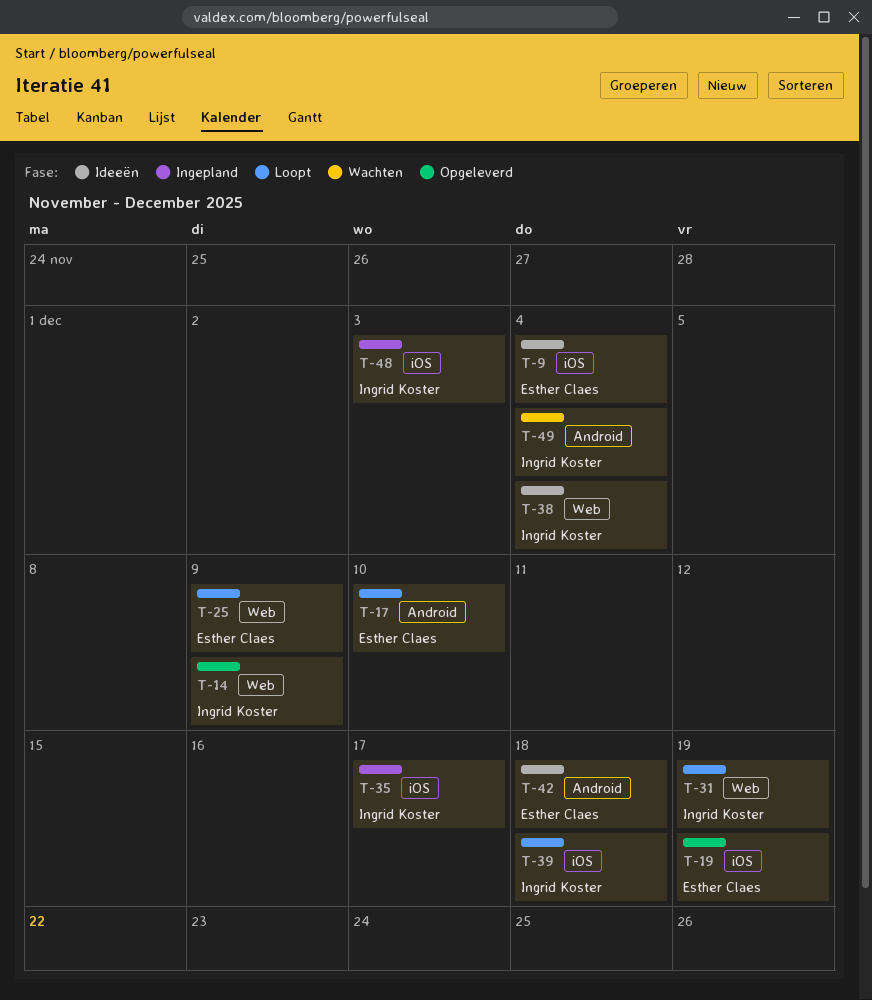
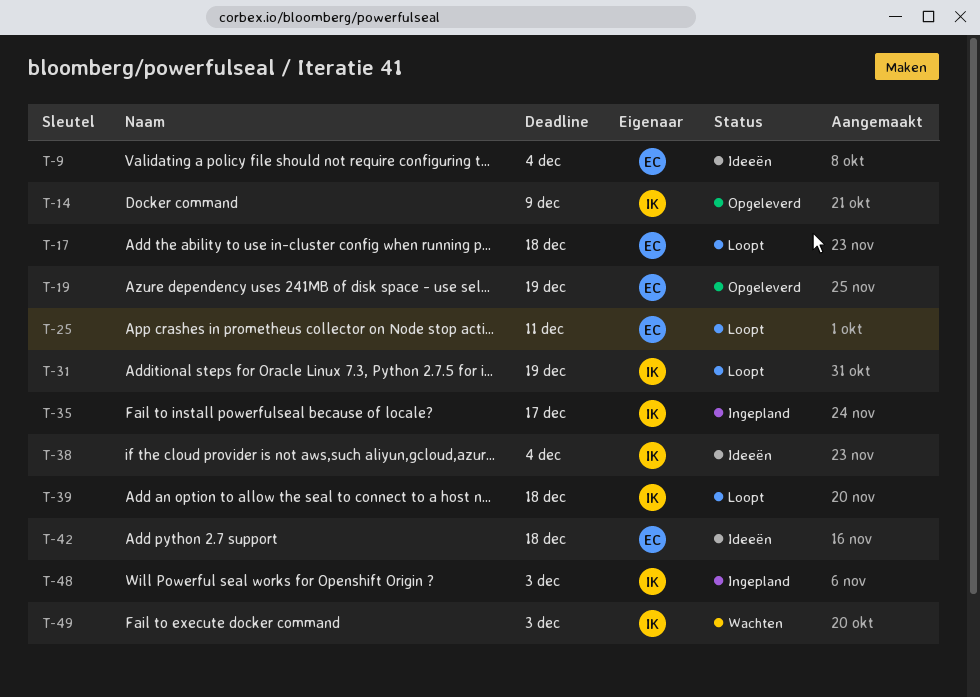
T-17, due: Dec 10 -> Dec 18
T-25, due: Dec 9 -> Dec 11
T-49, due: Dec 4 -> Dec 3

